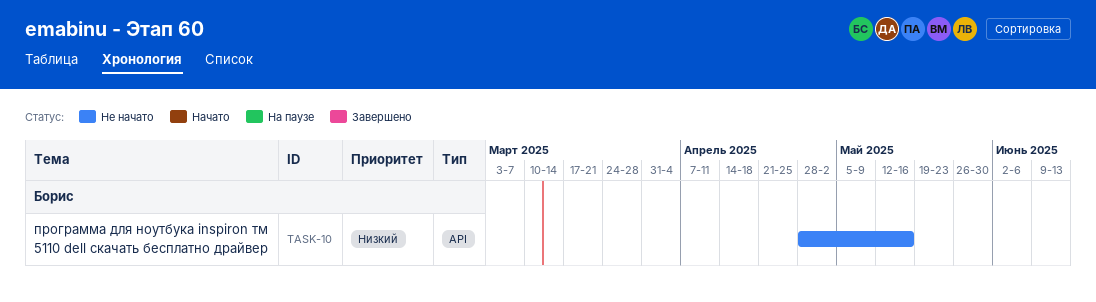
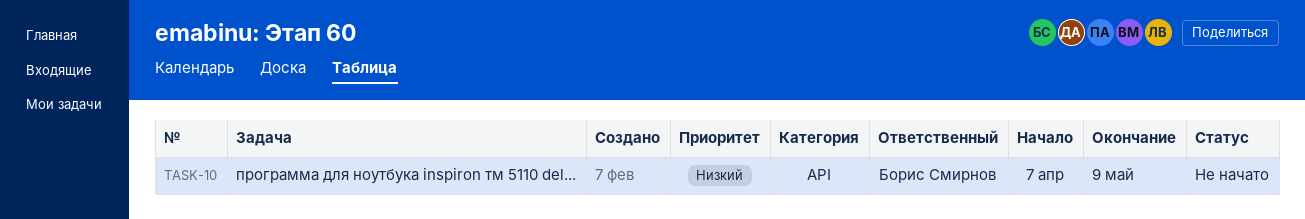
TASK-10, start: Apr 28 -> Apr 7
TASK-10, due: May 16 -> May 9

